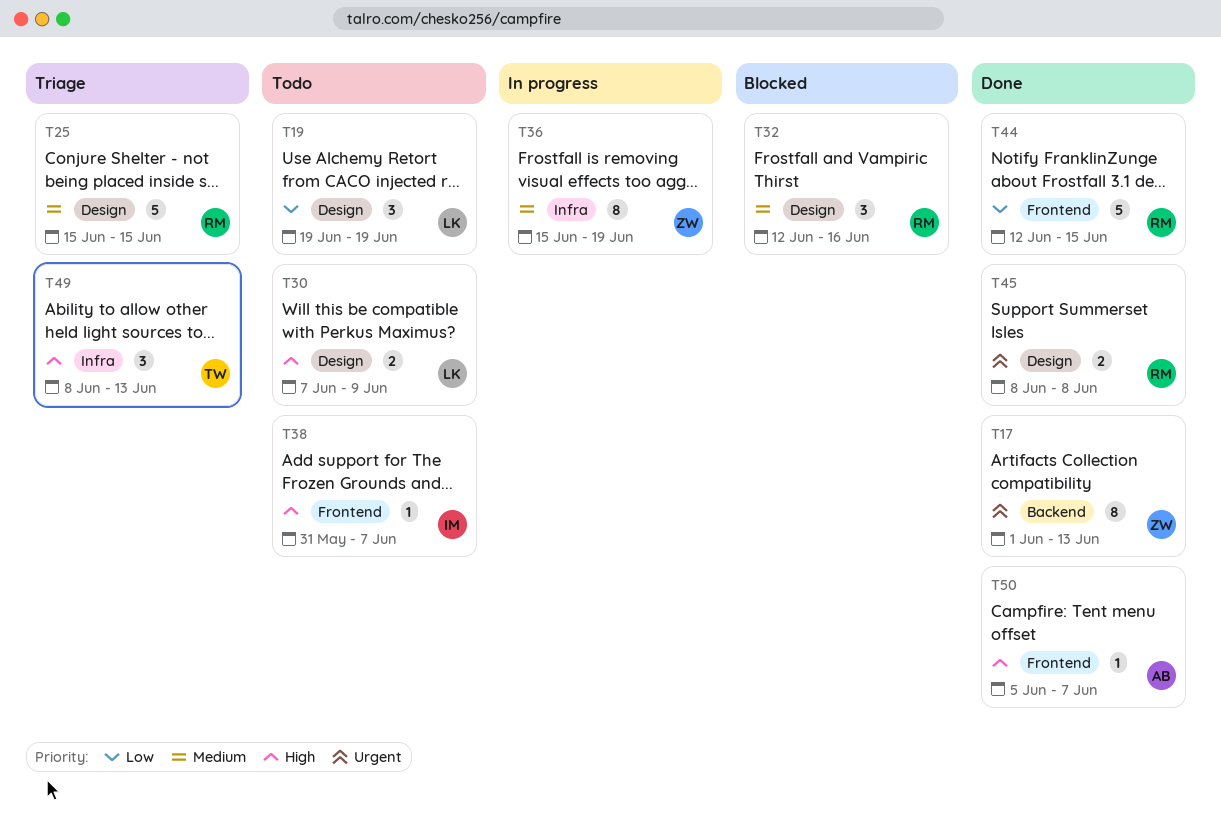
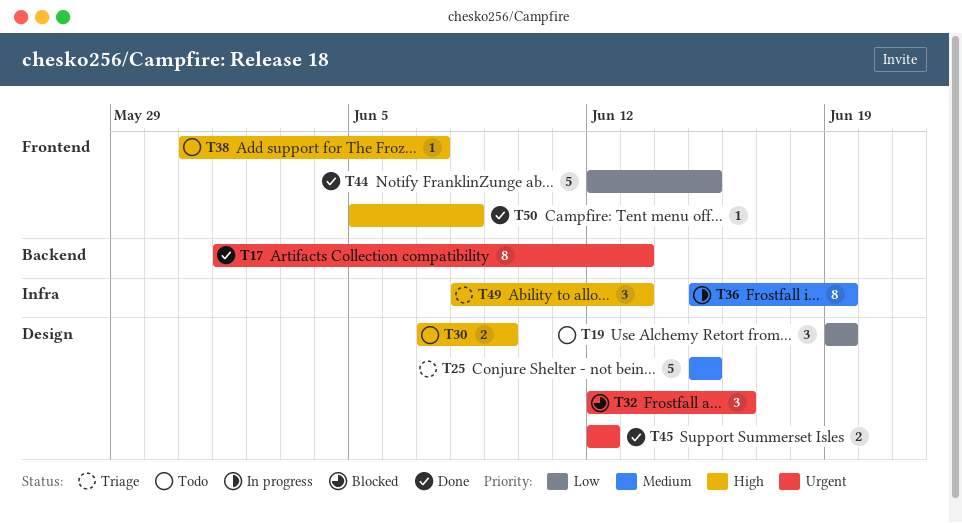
T32, priority: Medium -> Urgent
T45, start: Jun 8 -> Jun 12
T45, due: Jun 8 -> Jun 12
T50, due: Jun 7 -> Jun 8

